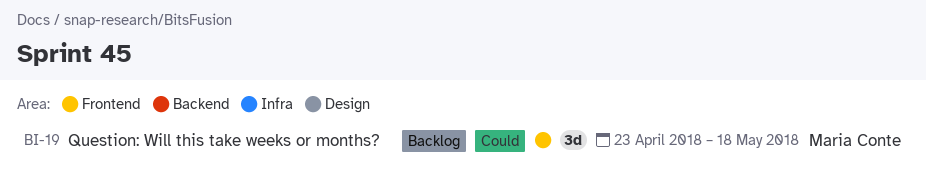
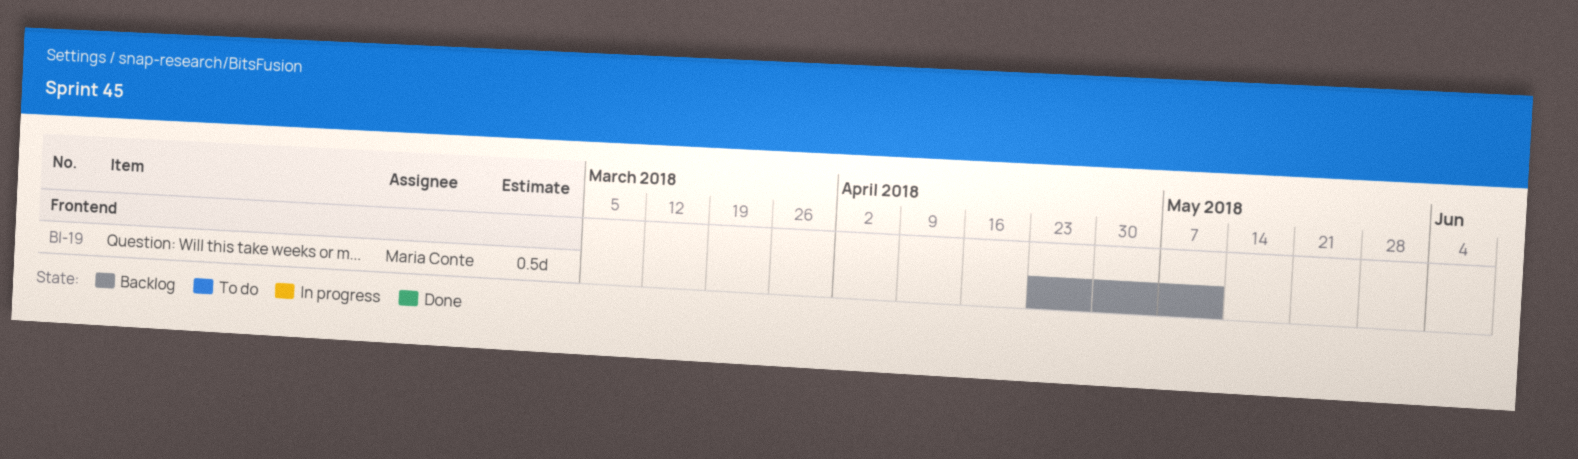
BI-19, estimate: 3d -> 0.5d
BI-19, due: May 18 -> May 11

